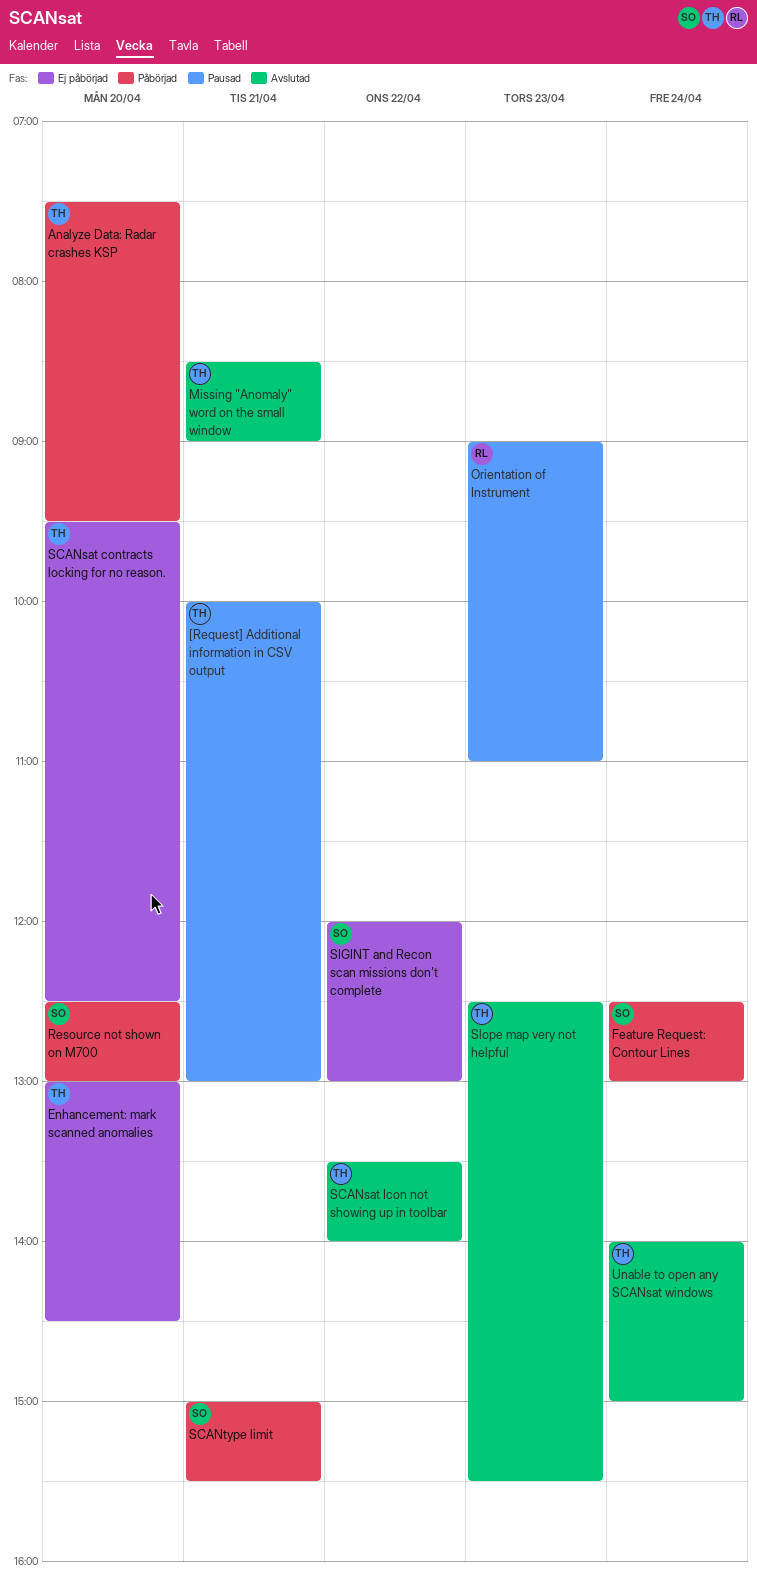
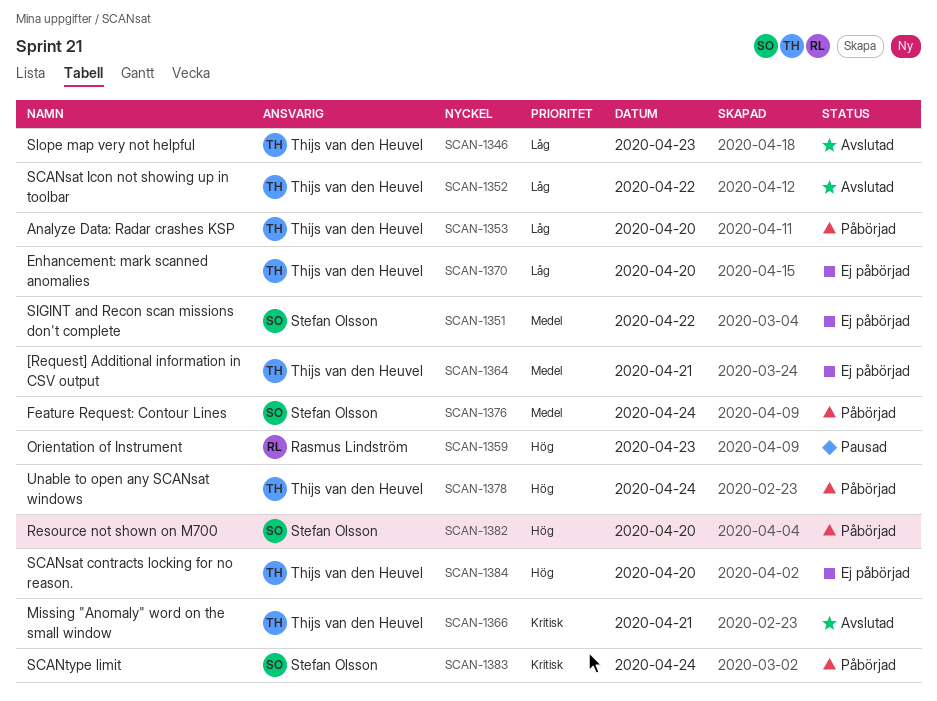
[Request] Additional information in CSV output, status: Pausad -> Ej påbörjad
SCANtype limit, day: Apr 21 -> Apr 24
Unable to open any SCANsat windows, status: Avslutad -> Påbörjad

